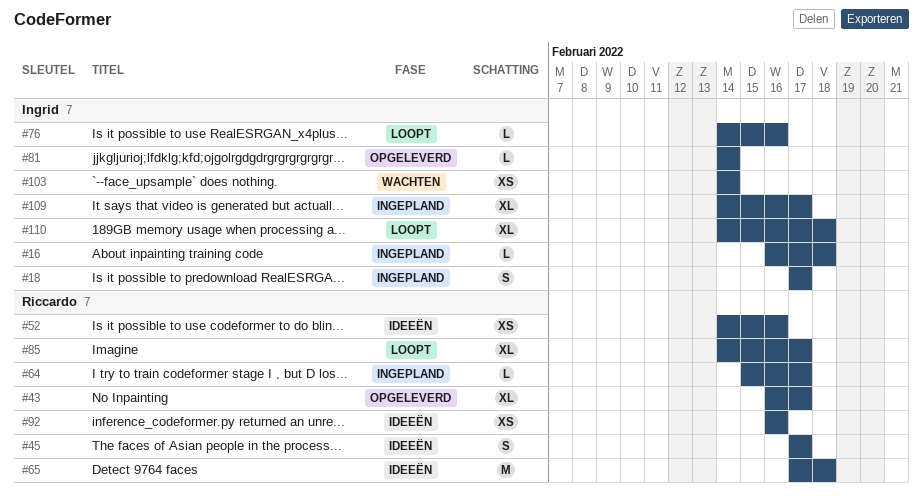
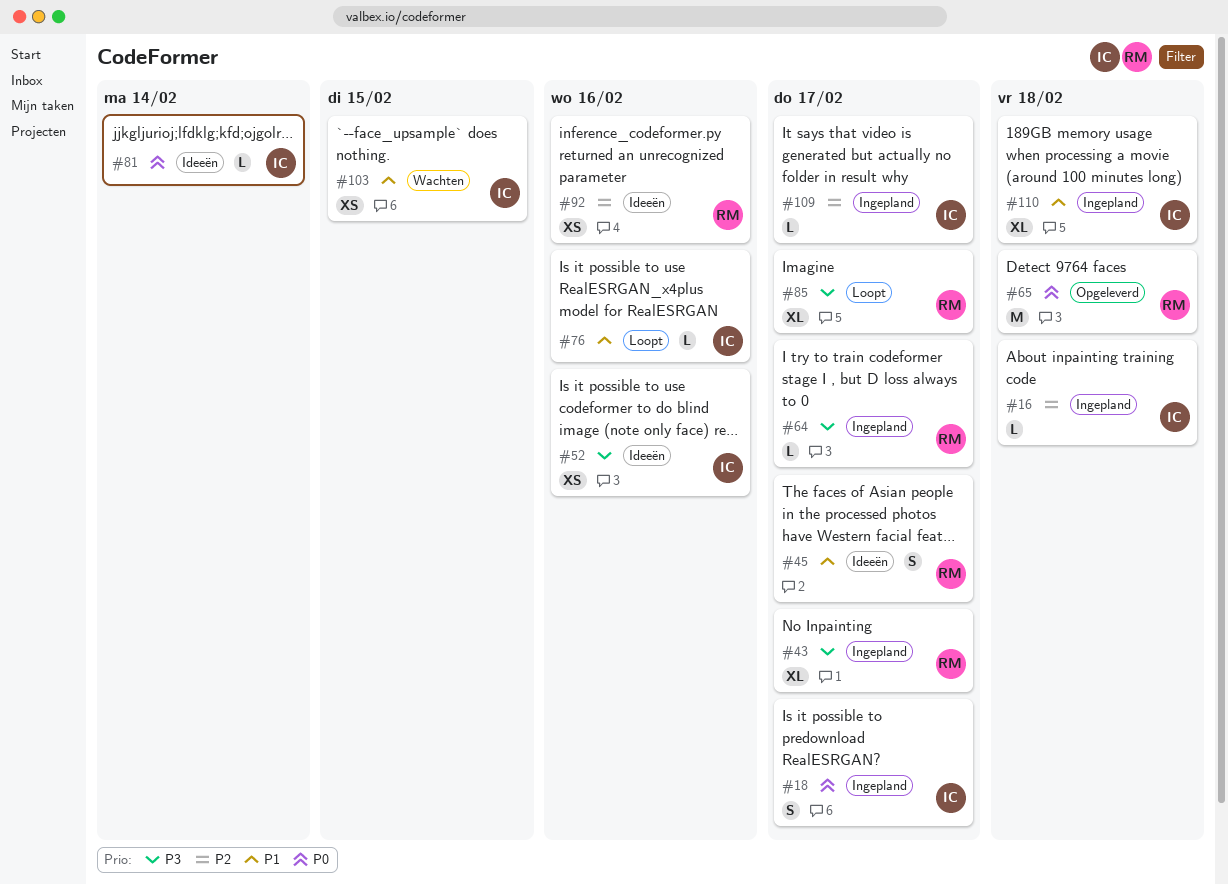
#43, status: Opgeleverd -> Ingepland
#52, owner: Riccardo -> Ingrid
#65, status: Ideeën -> Opgeleverd
#81, status: Opgeleverd -> Ideeën
#103, due: Feb 14 -> Feb 15
#109, estimate: XL -> L
#110, status: Loopt -> Ingepland

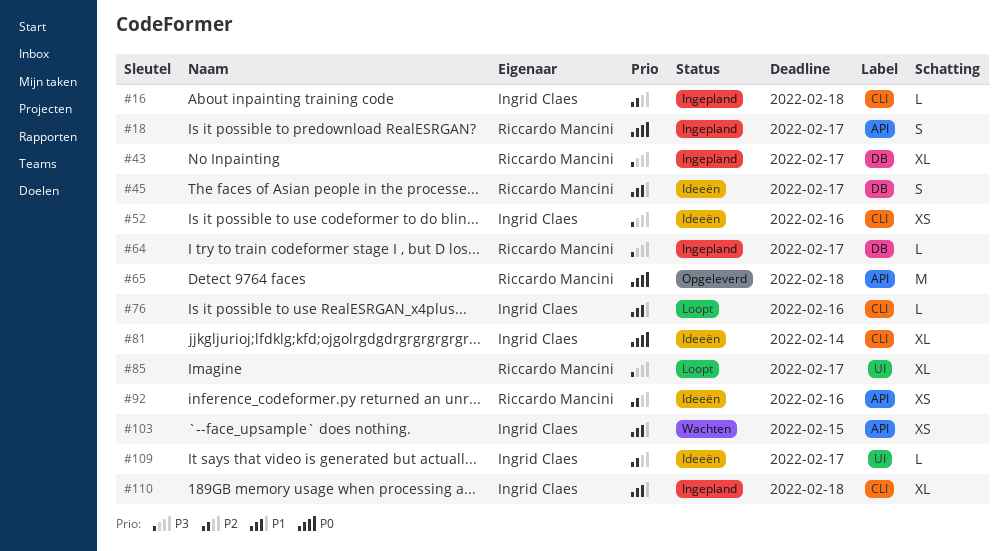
#18, owner: Ingrid Claes -> Riccardo Mancini
#81, estimate: L -> XL
#109, status: Ingepland -> Ideeën

